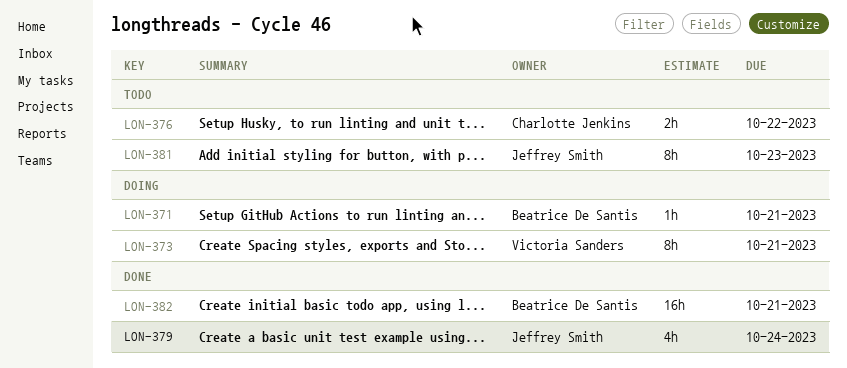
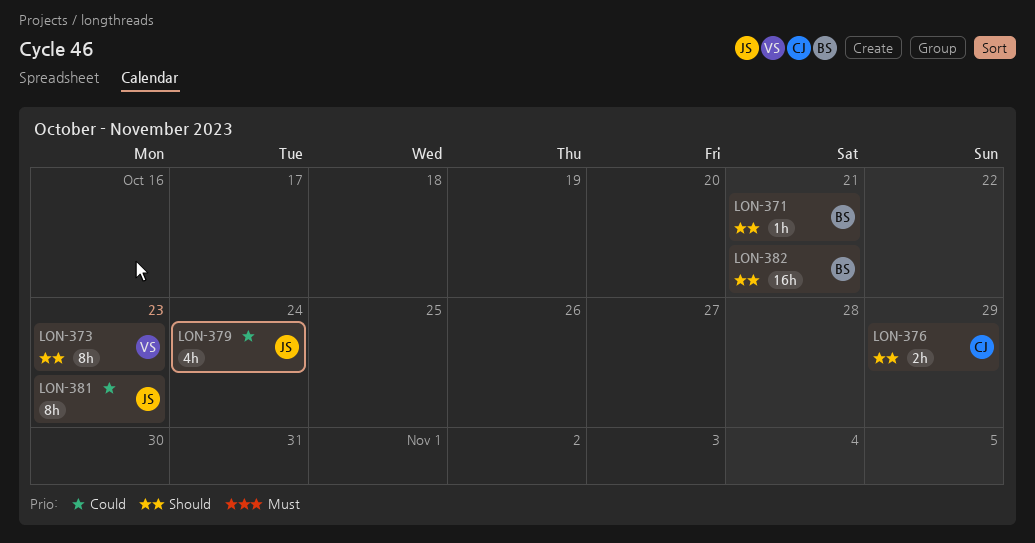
LON-373, due: Oct 21 -> Oct 23
LON-376, due: Oct 22 -> Oct 29

